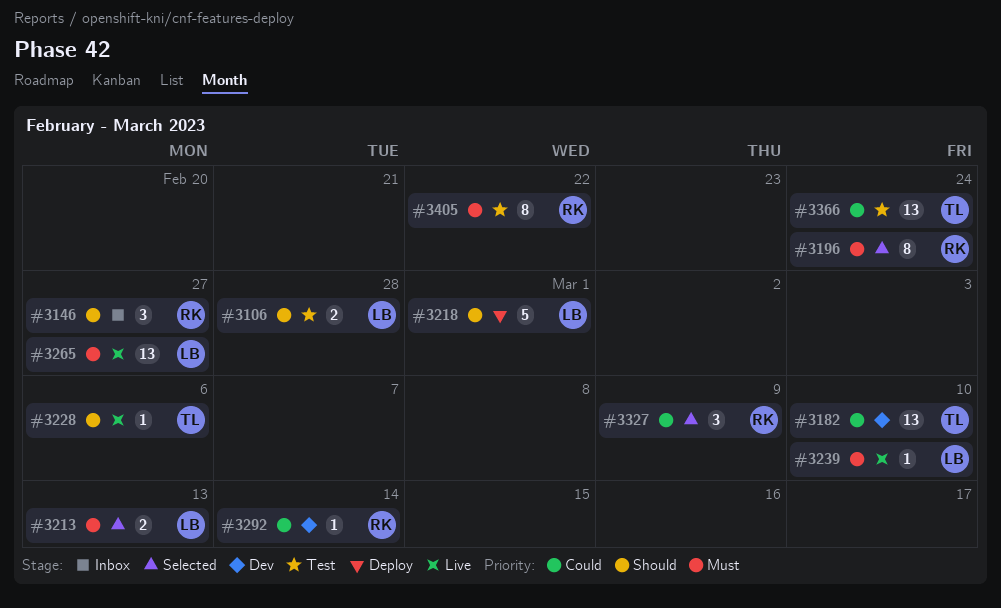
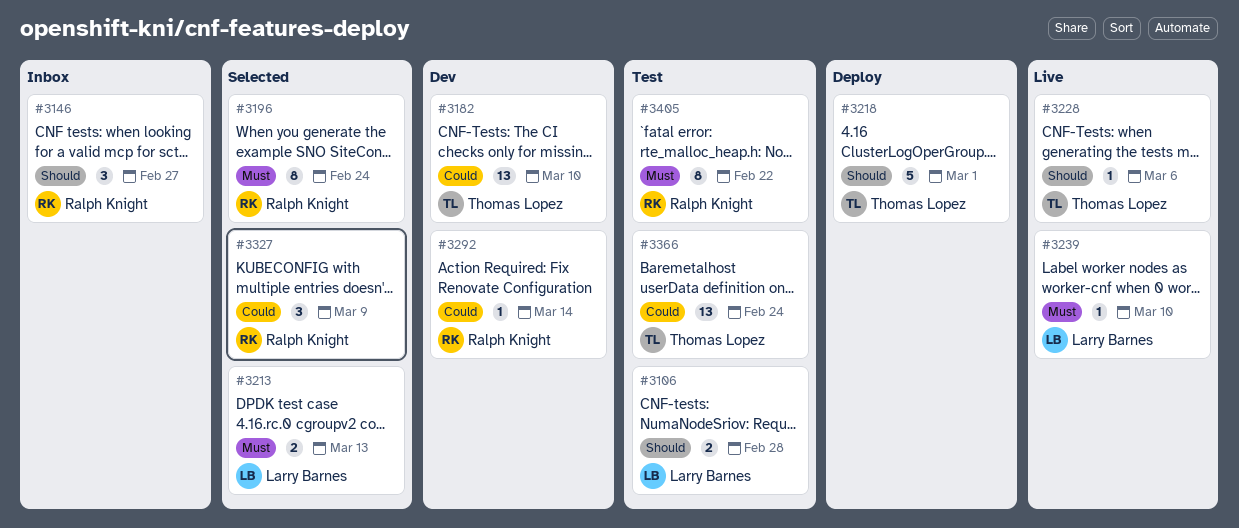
#3218, owner: Larry Barnes -> Thomas Lopez
#3265: present -> none

